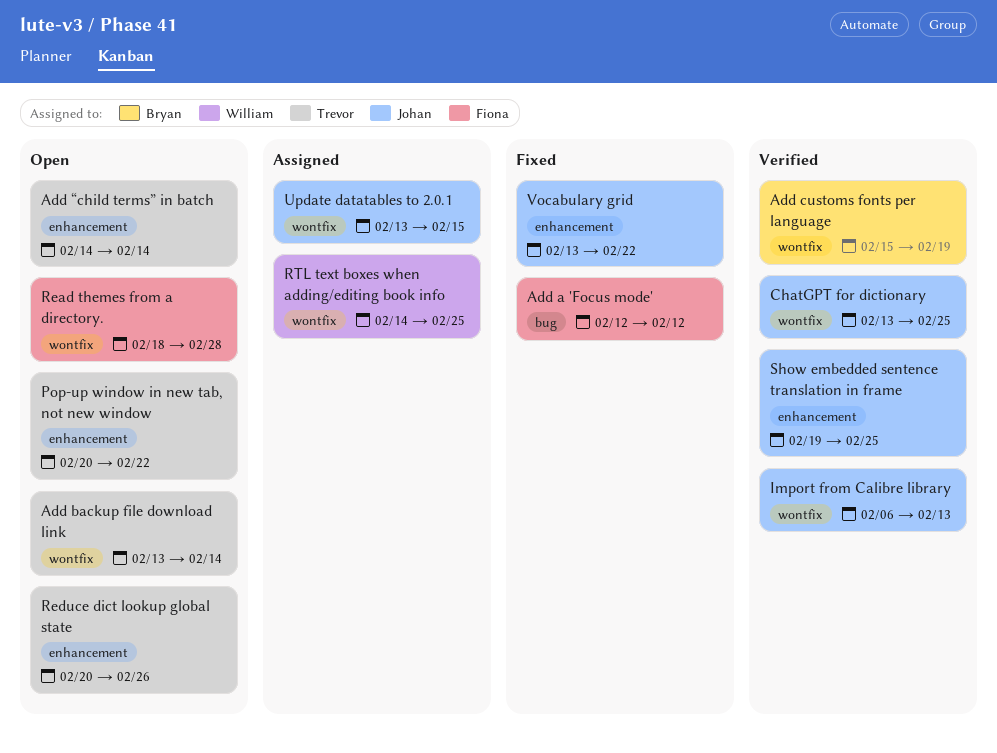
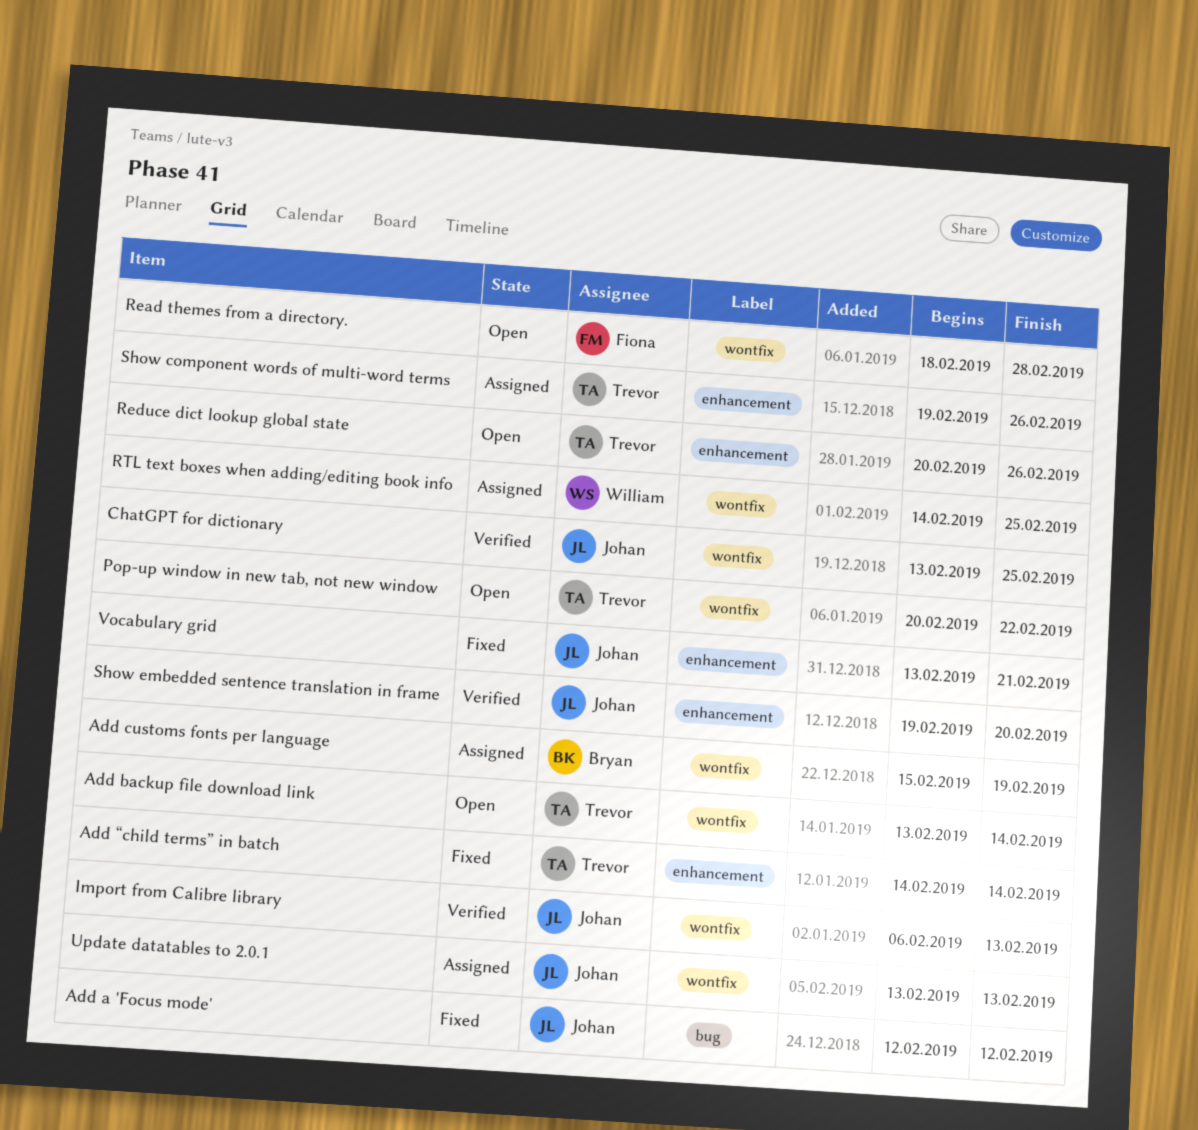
Add a 'Focus mode', owner: Fiona -> Johan
Add customs fonts per language, status: Verified -> Assigned
Add “child terms” in batch, status: Open -> Fixed
Pop-up window in new tab, not new window, label: enhancement -> wontfix
Show component words of multi-word terms: none -> present
Show embedded sentence translation in frame, due: Feb 25 -> Feb 20
Update datatables to 2.0.1, due: Feb 15 -> Feb 13
Vocabulary grid, due: Feb 22 -> Feb 21

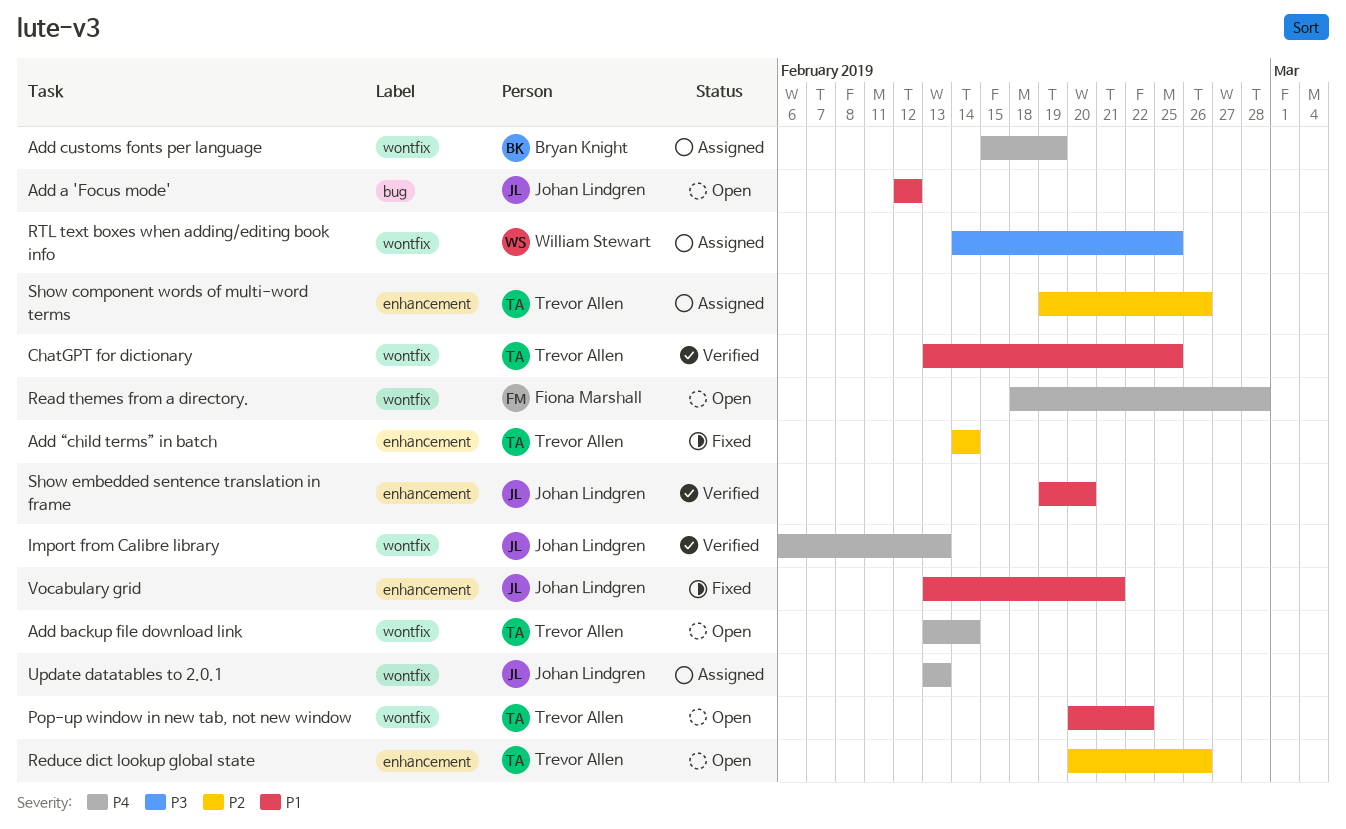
Add a 'Focus mode', status: Fixed -> Open
ChatGPT for dictionary, owner: Johan Lindgren -> Trevor Allen

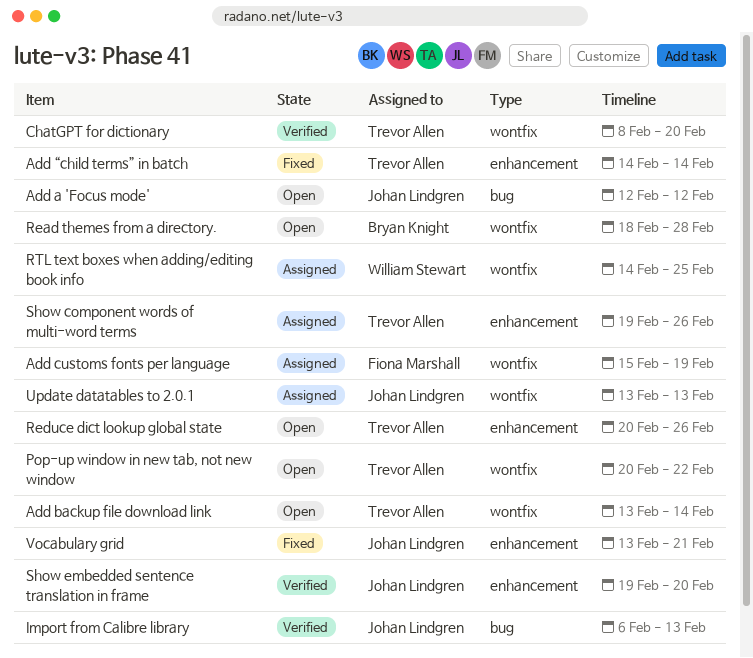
Add customs fonts per language, owner: Bryan Knight -> Fiona Marshall
ChatGPT for dictionary, start: Feb 13 -> Feb 8
ChatGPT for dictionary, due: Feb 25 -> Feb 20
Import from Calibre library, label: wontfix -> bug
Read themes from a directory., owner: Fiona Marshall -> Bryan Knight

